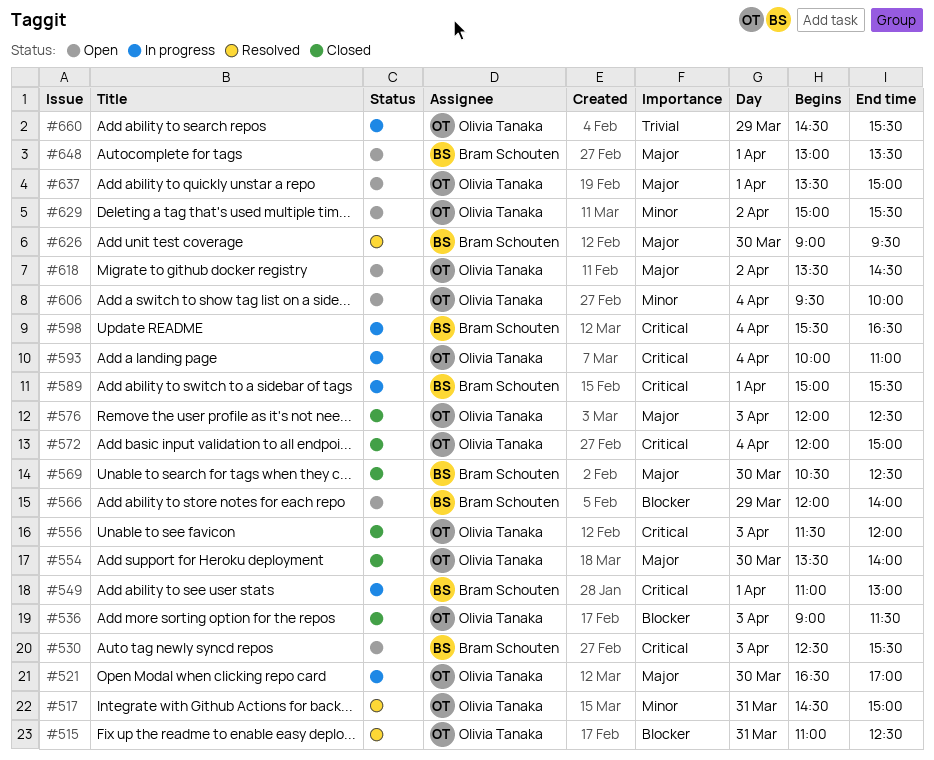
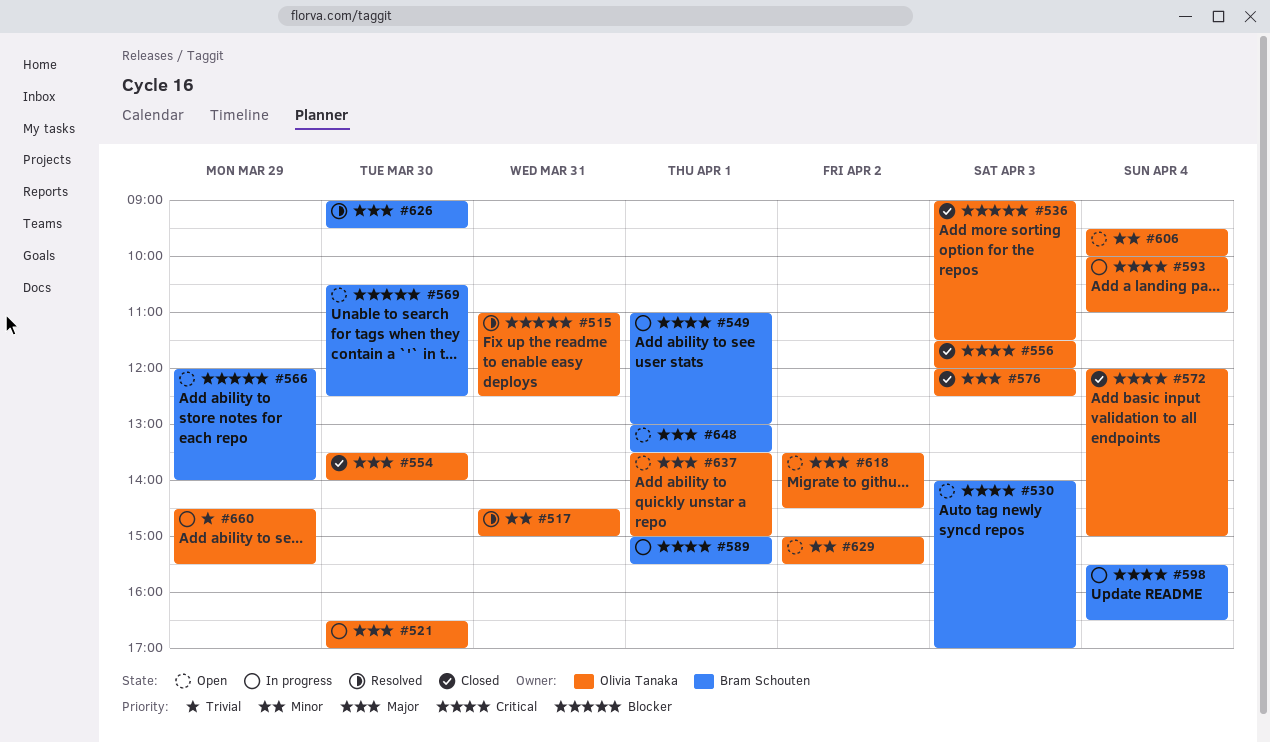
#530, begins: 12:30 -> 14:00
#530, ends: 15:30 -> 17:00
#569, status: Closed -> Open
#569, priority: Major -> Blocker

